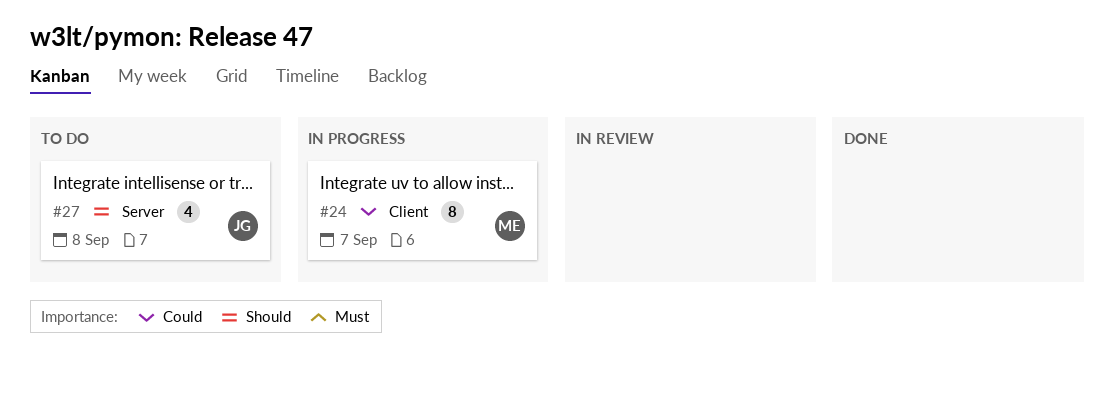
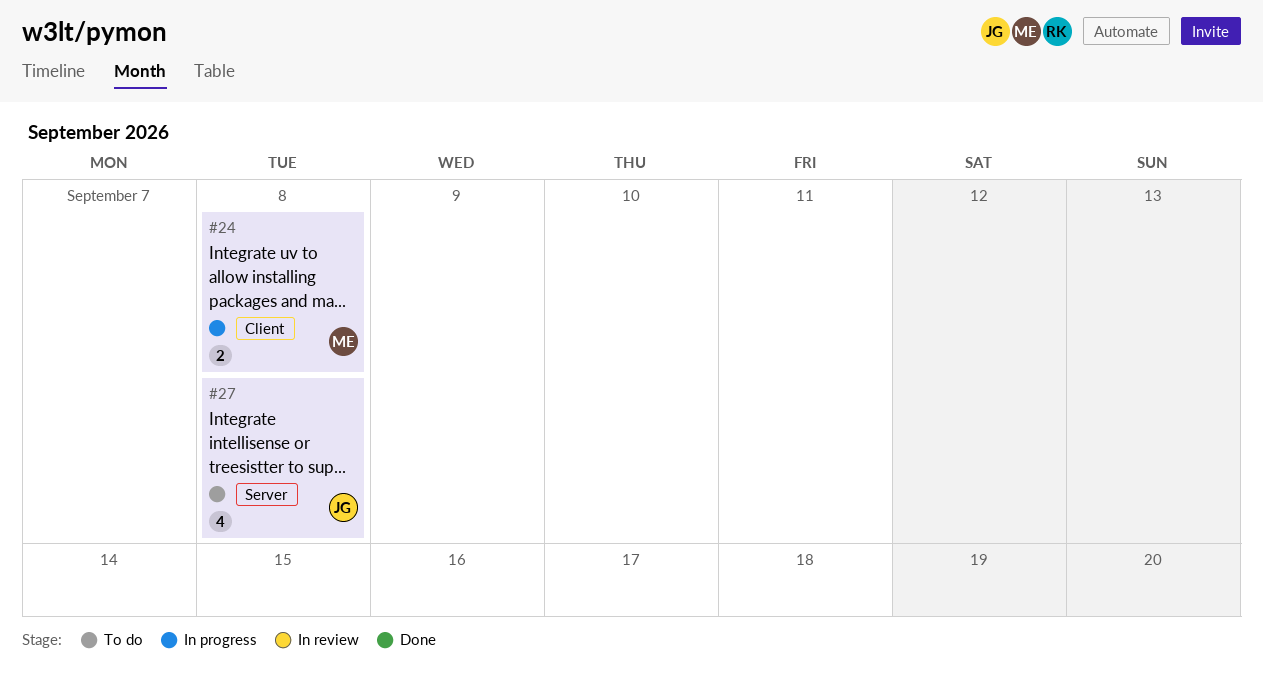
#24, estimate: 8 -> 2
#24, due: Sep 7 -> Sep 8

